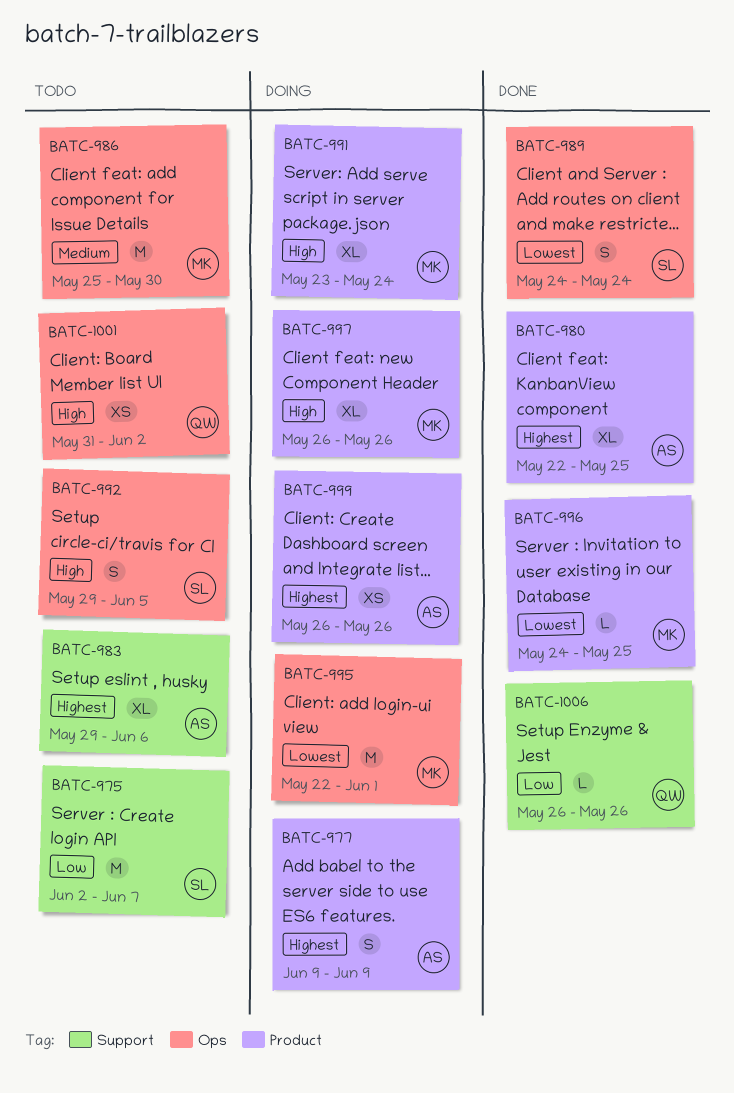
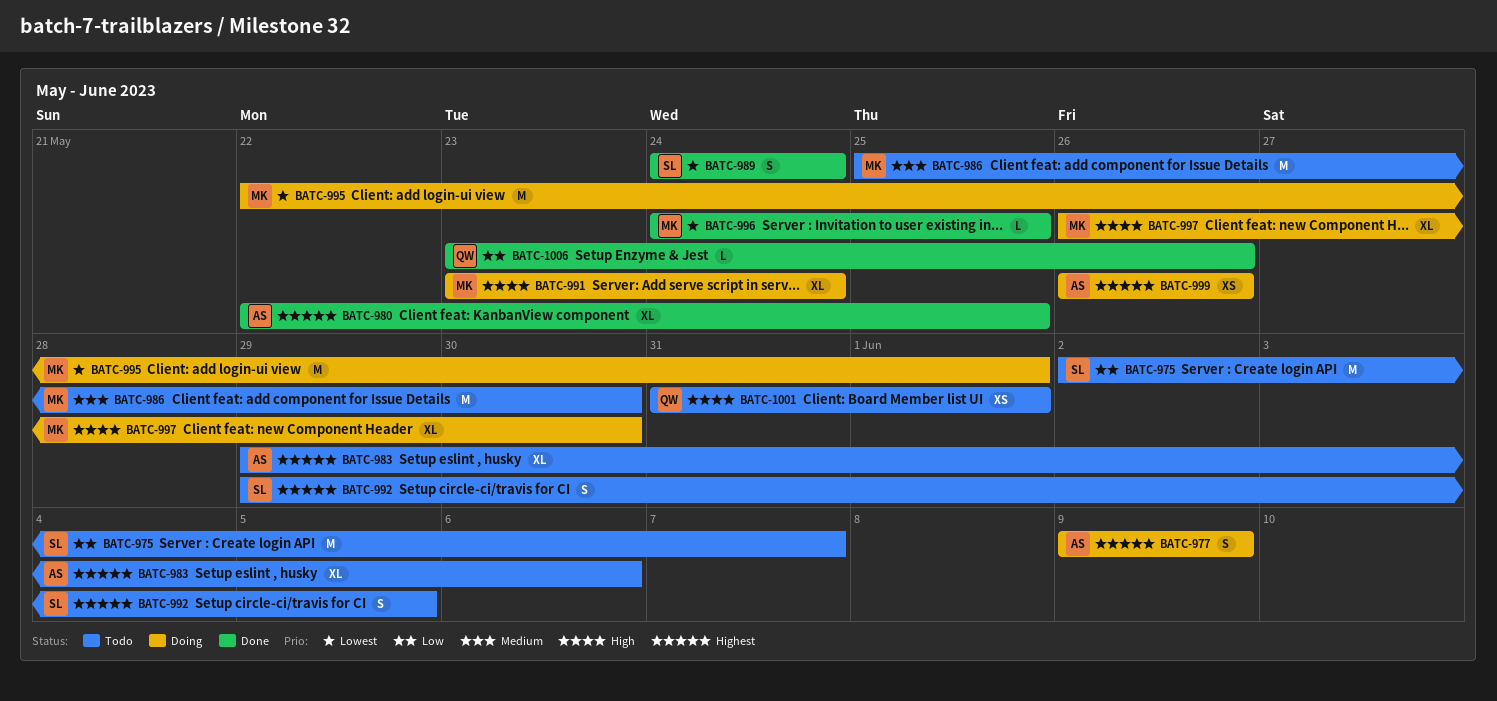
BATC-992, priority: High -> Highest
BATC-997, due: May 26 -> May 30
BATC-1001, due: Jun 2 -> Jun 1
BATC-1006, start: May 26 -> May 23

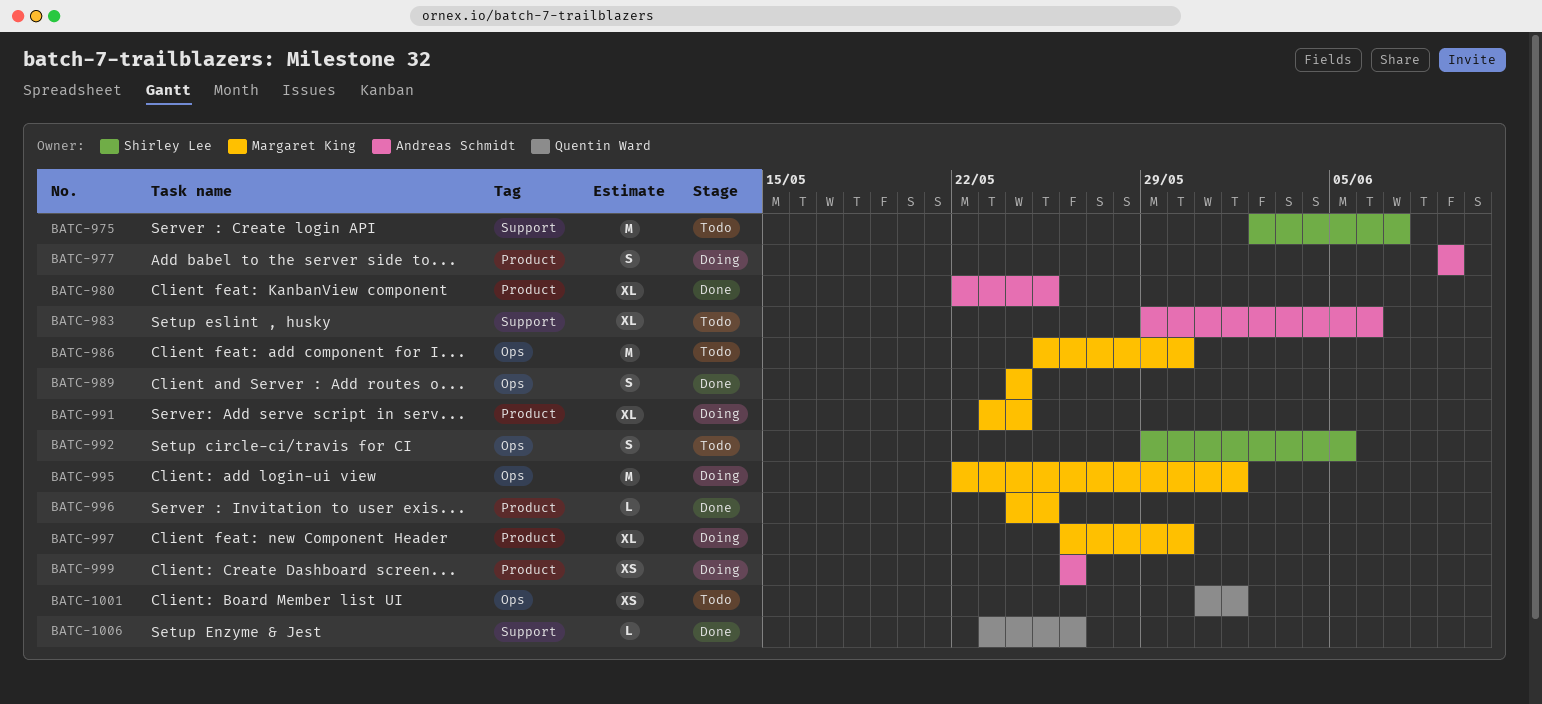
BATC-989, owner: Shirley Lee -> Margaret King

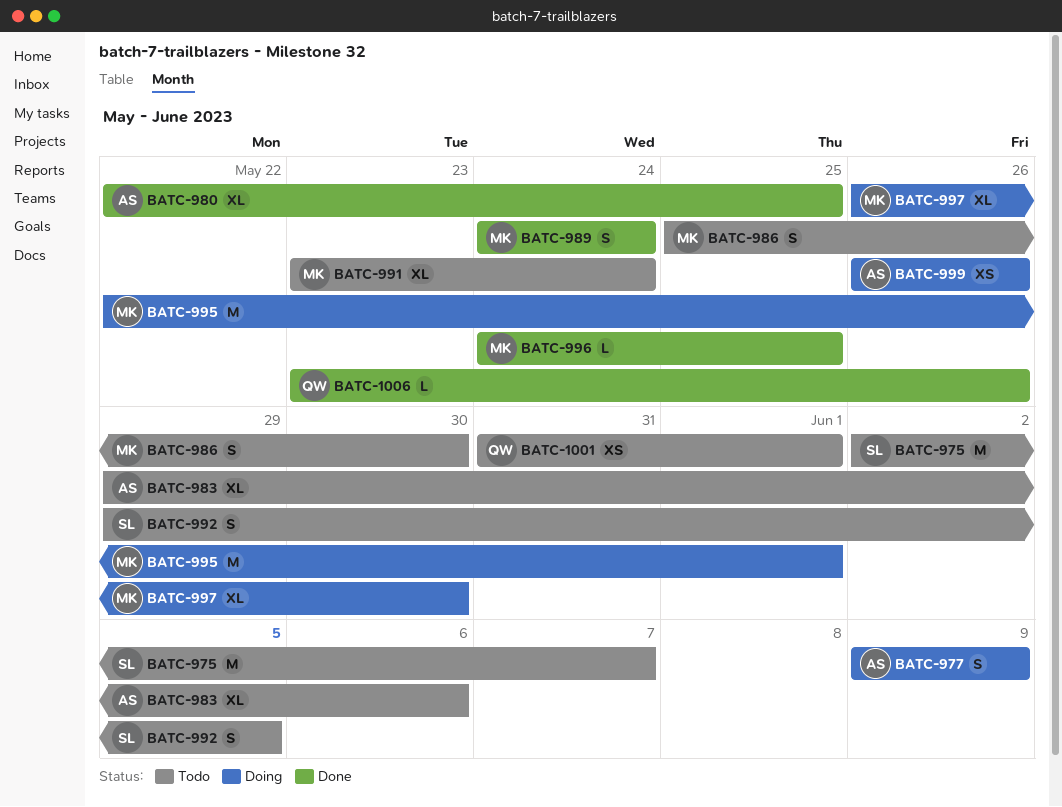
BATC-986, estimate: M -> S
BATC-991, status: Doing -> Todo

